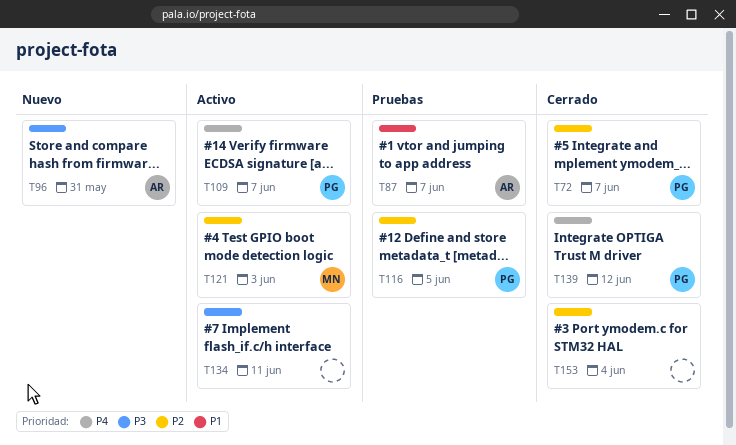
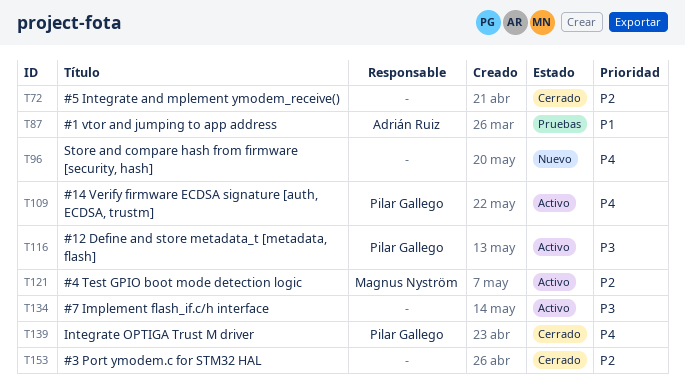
T72, owner: Pilar Gallego -> none
T96, owner: Adrián Ruiz -> none
T96, priority: P3 -> P4
T116, status: Pruebas -> Activo
T116, priority: P2 -> P3

